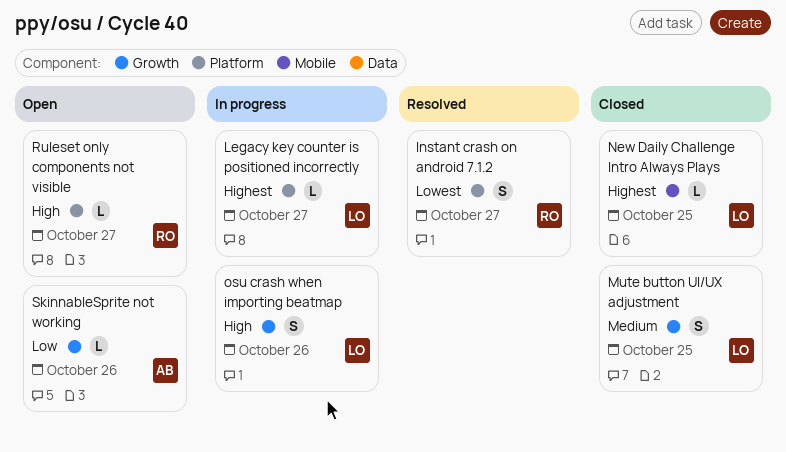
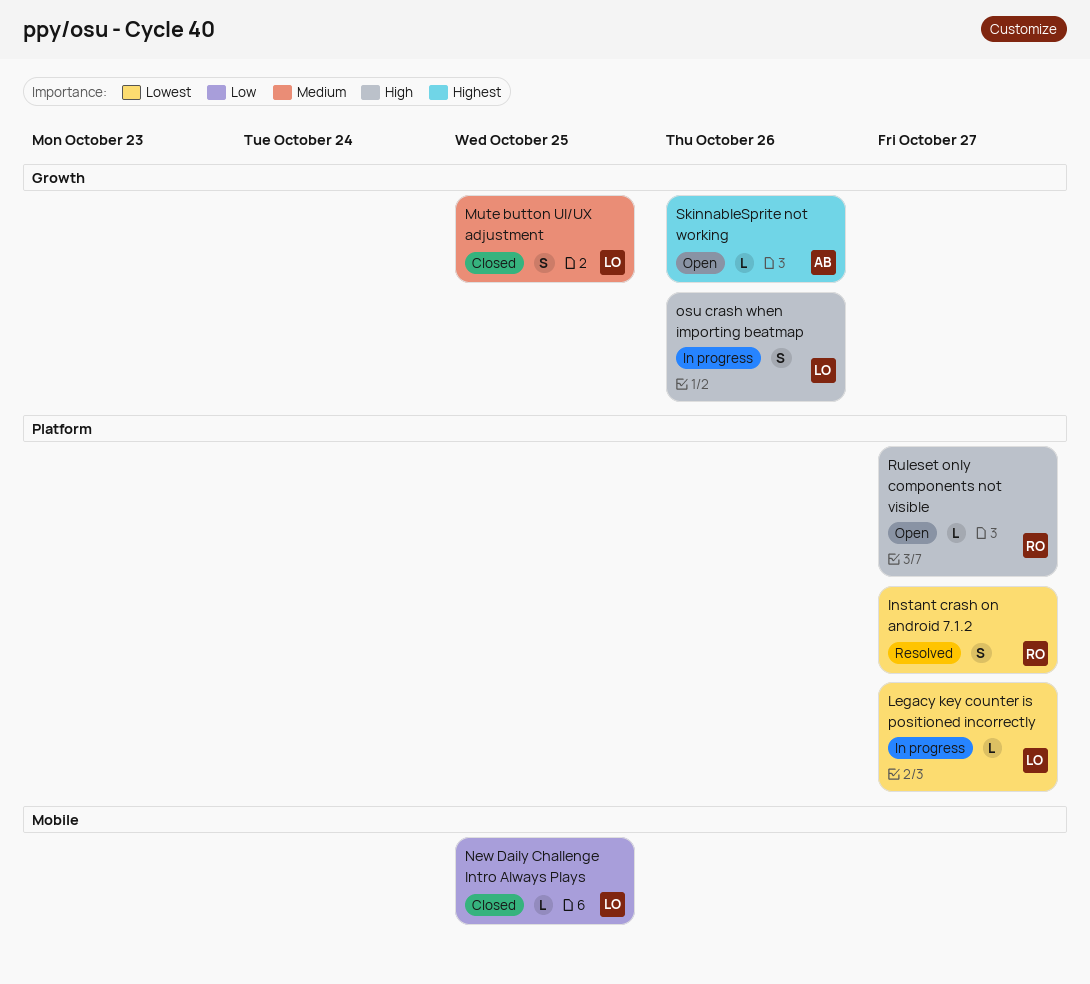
Legacy key counter is positioned incorrectly, priority: Highest -> Lowest
New Daily Challenge Intro Always Plays, priority: Highest -> Low
SkinnableSprite not working, priority: Low -> Highest

